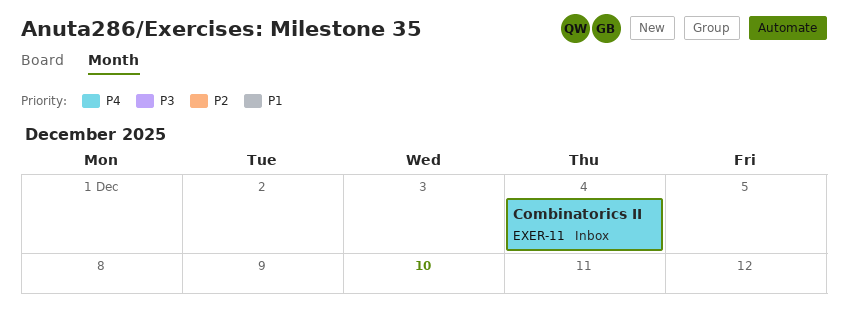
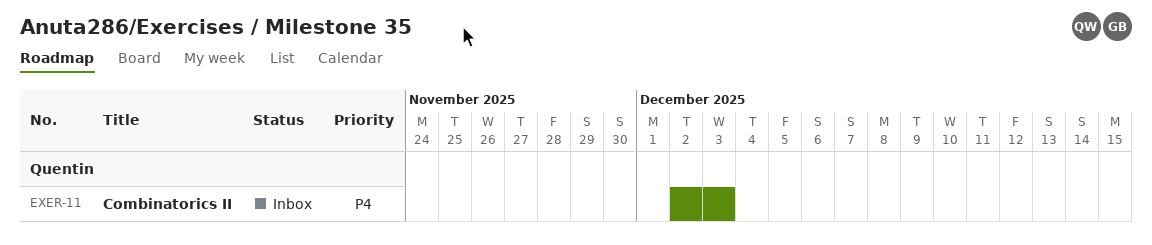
EXER-11, due: Dec 4 -> Dec 3

